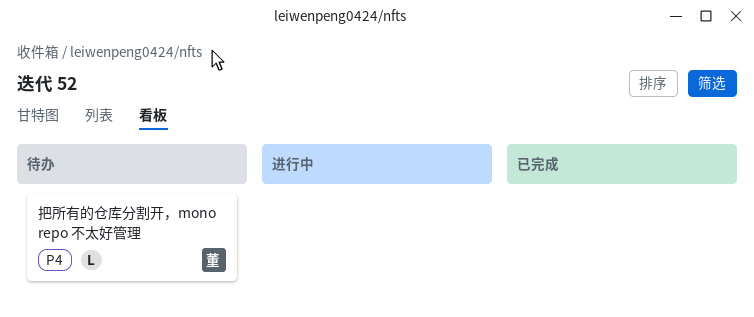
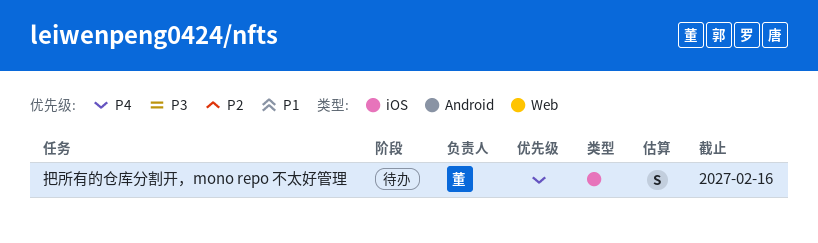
把所有的仓库分割开，mono repo 不太好管理, estimate: L -> S

